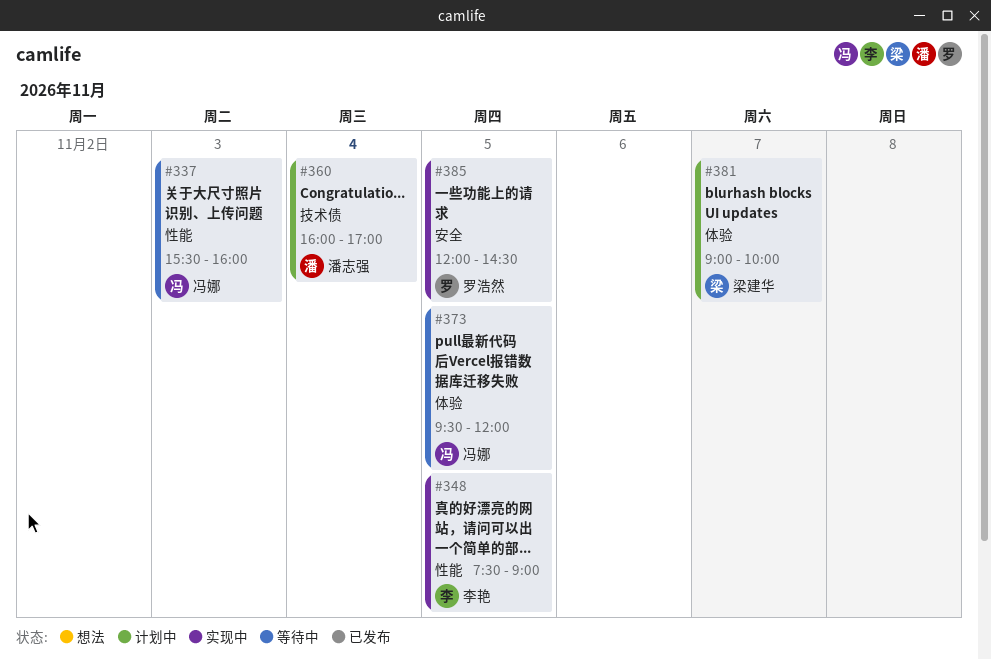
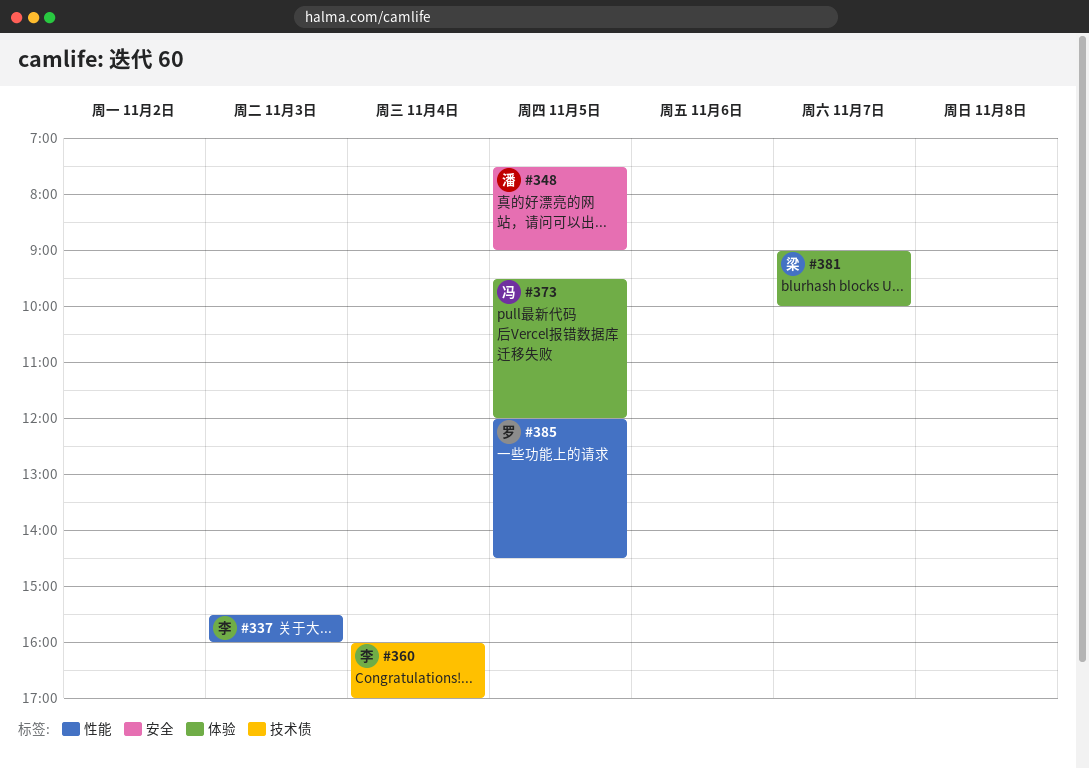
#337, owner: 冯娜 -> 李艳
#348, owner: 李艳 -> 潘志强
#348, label: 性能 -> 安全
#360, owner: 潘志强 -> 李艳
#385, label: 安全 -> 性能

